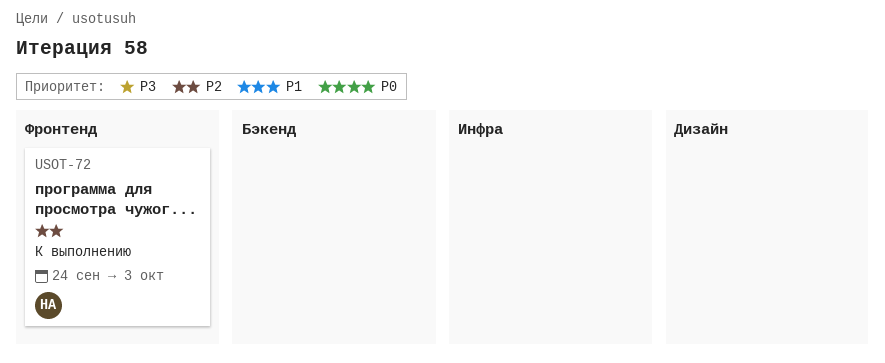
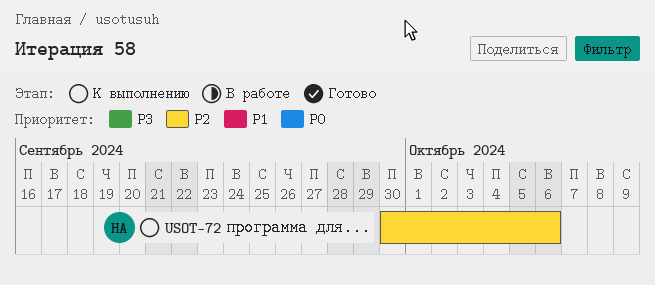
USOT-72, start: Sep 24 -> Sep 30
USOT-72, due: Oct 3 -> Oct 6

